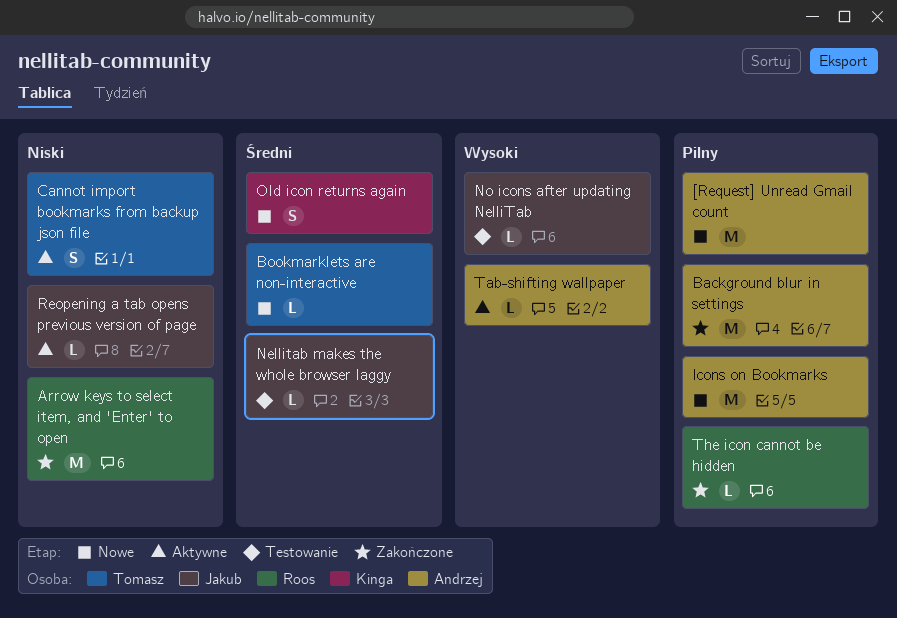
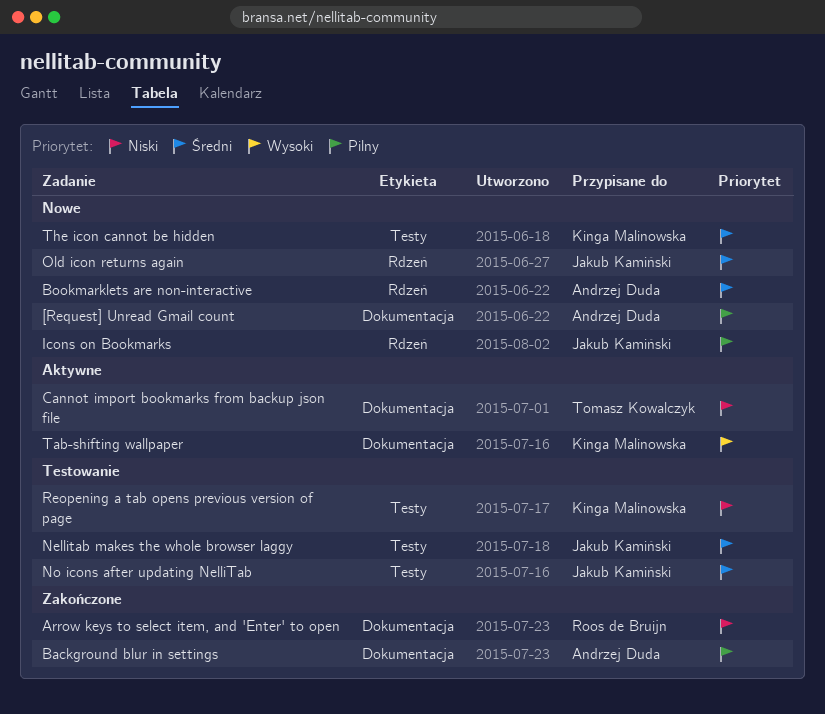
Bookmarklets are non-interactive, owner: Tomasz Kowalczyk -> Andrzej Duda
Icons on Bookmarks, owner: Andrzej Duda -> Jakub Kamiński
No icons after updating NelliTab, priority: Wysoki -> Średni
Old icon returns again, owner: Kinga Malinowska -> Jakub Kamiński
Reopening a tab opens previous version of page, status: Aktywne -> Testowanie
Reopening a tab opens previous version of page, owner: Jakub Kamiński -> Kinga Malinowska
Tab-shifting wallpaper, owner: Andrzej Duda -> Kinga Malinowska
The icon cannot be hidden, status: Zakończone -> Nowe
The icon cannot be hidden, owner: Roos de Bruijn -> Kinga Malinowska
The icon cannot be hidden, priority: Pilny -> Średni

